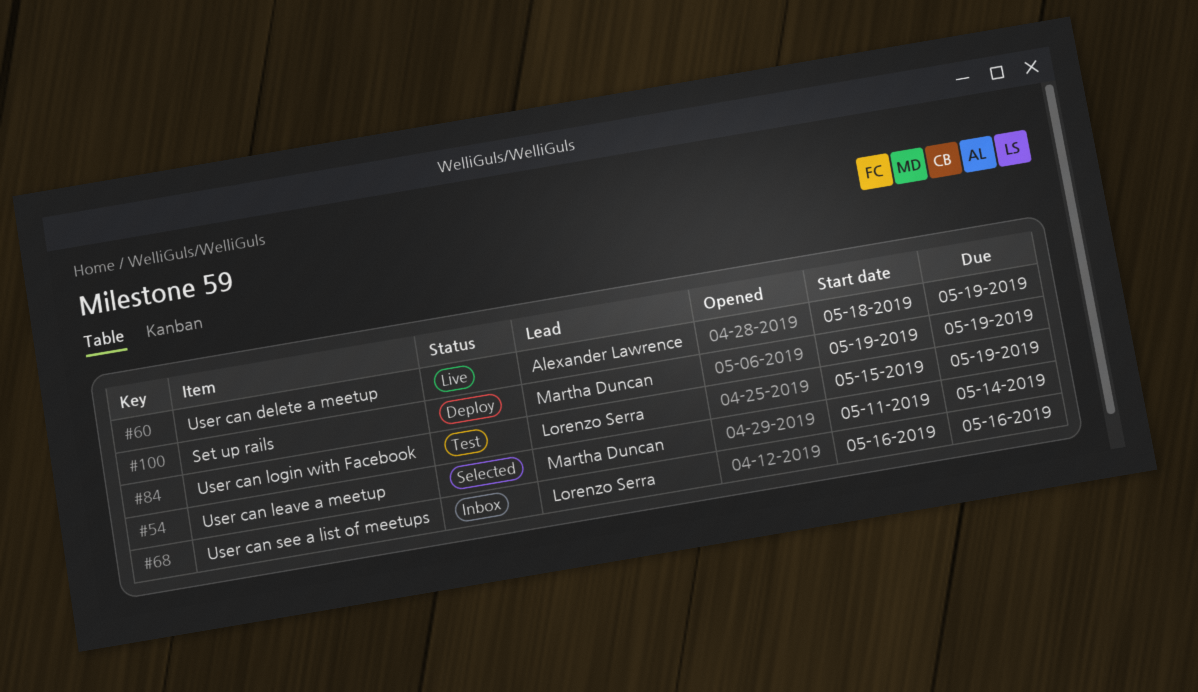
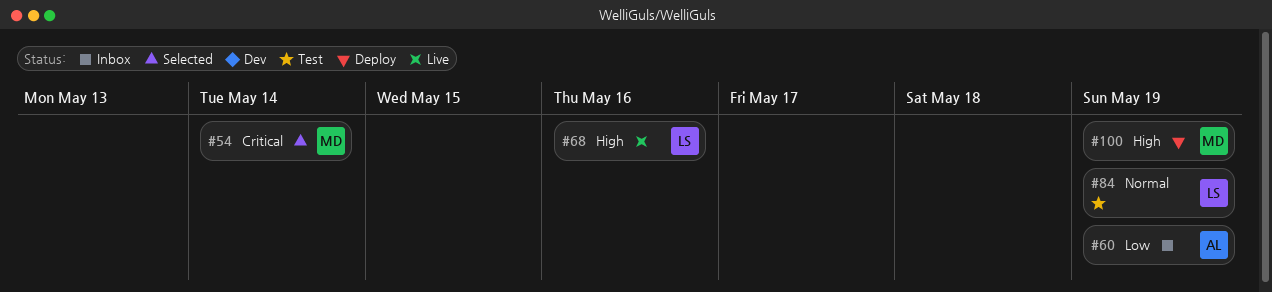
#60, status: Live -> Inbox
#68, status: Inbox -> Live

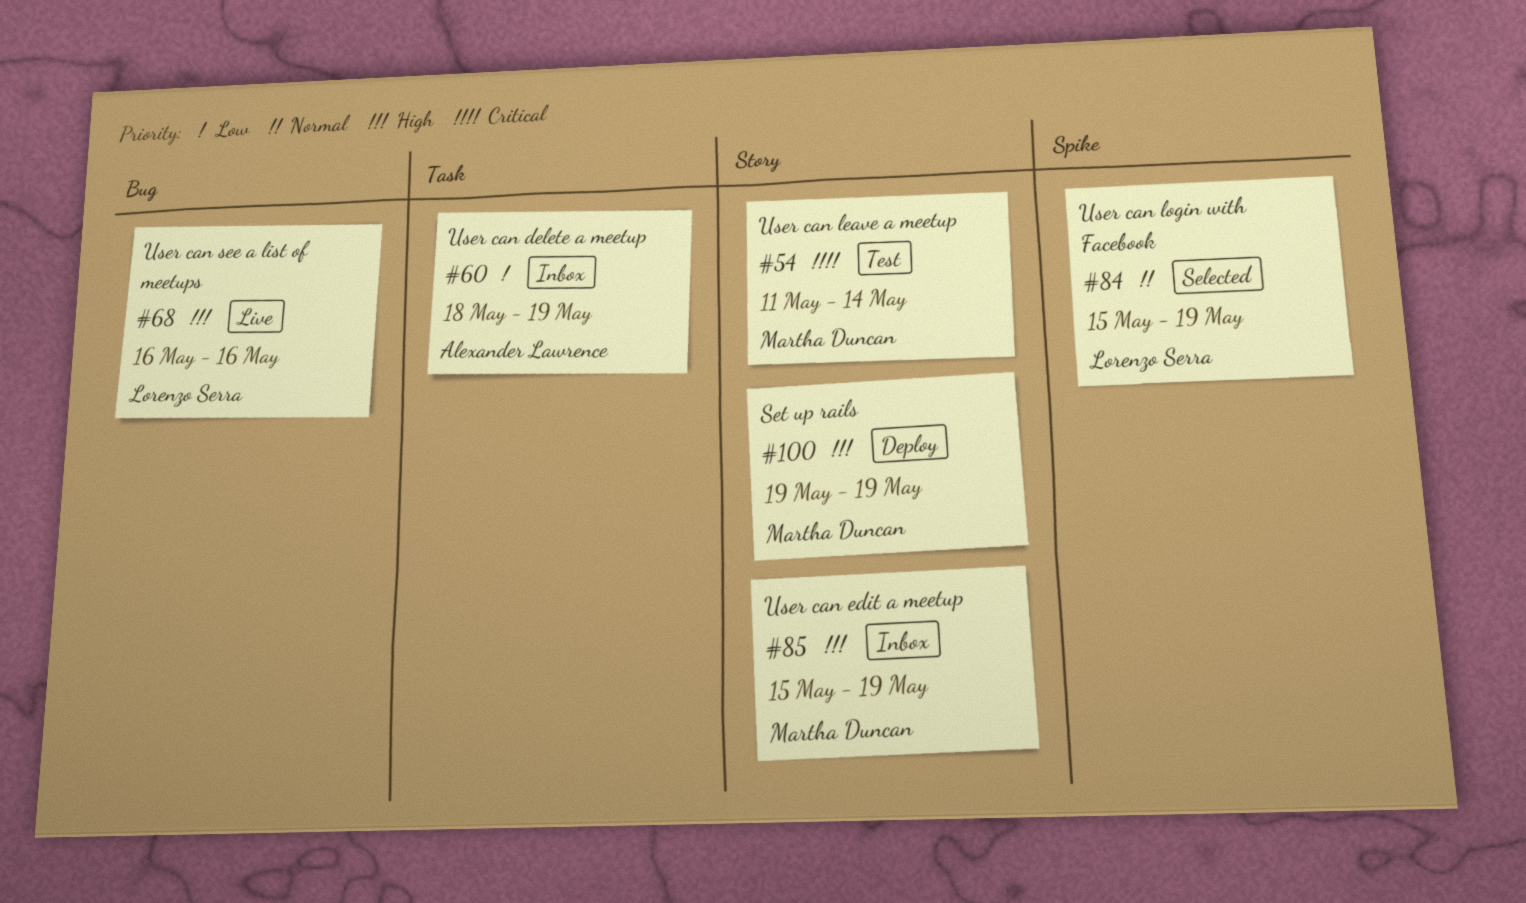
#54, status: Selected -> Test
#84, status: Test -> Selected
#85: none -> present

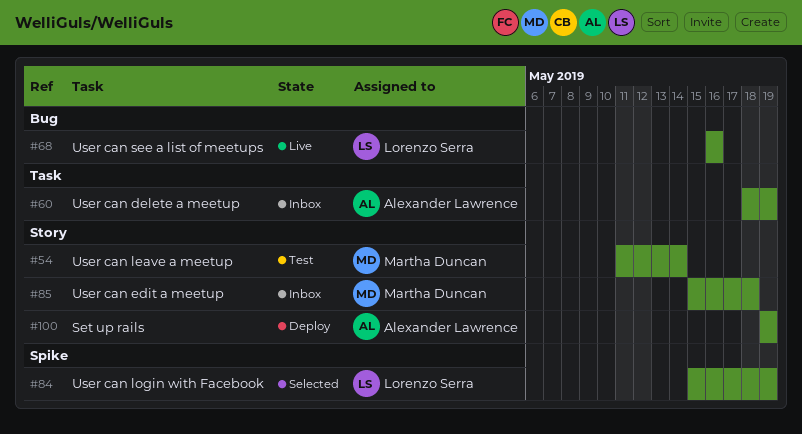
#85, due: May 19 -> May 18
#100, owner: Martha Duncan -> Alexander Lawrence

